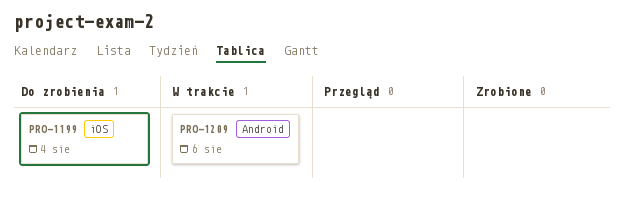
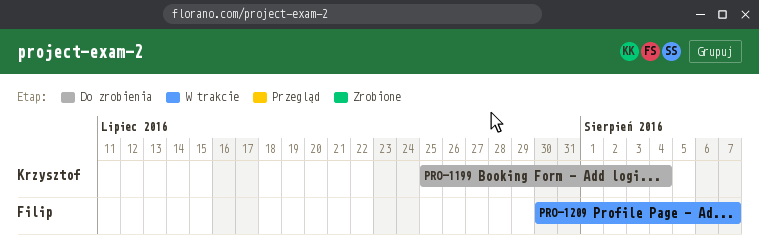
PRO-1209, due: Aug 6 -> Aug 7

